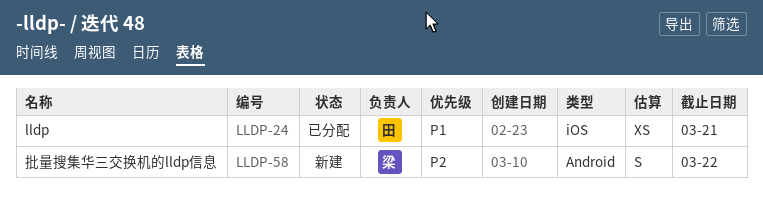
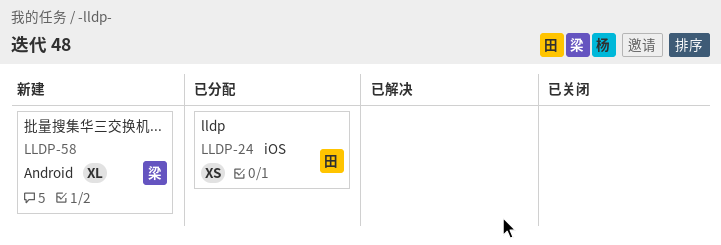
LLDP-58, estimate: S -> XL

